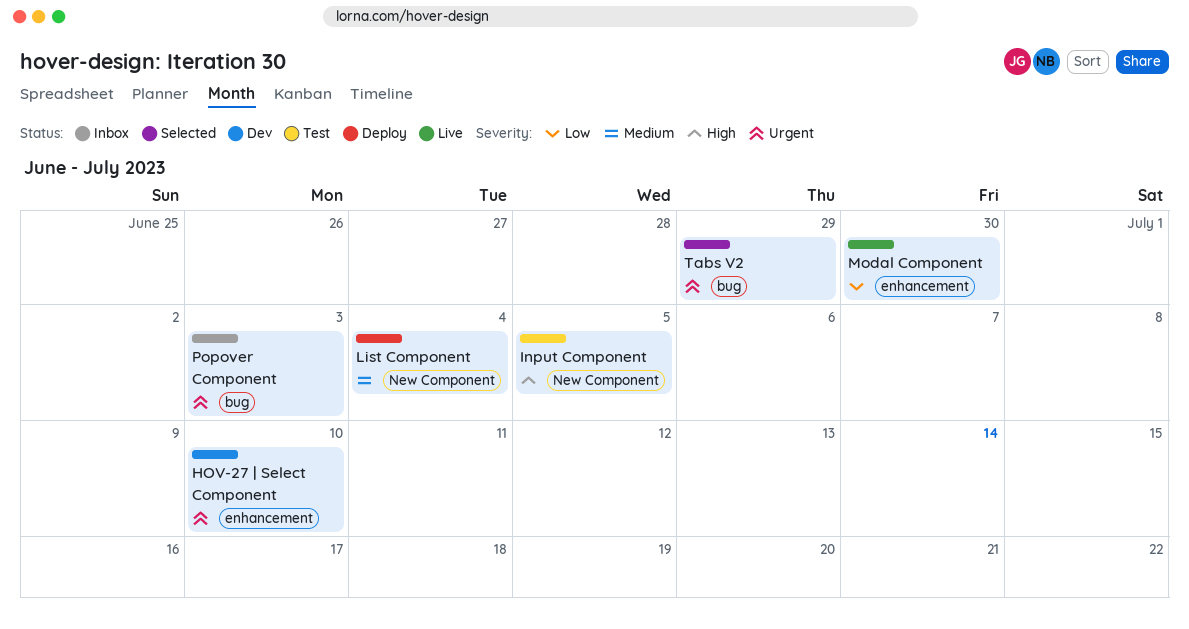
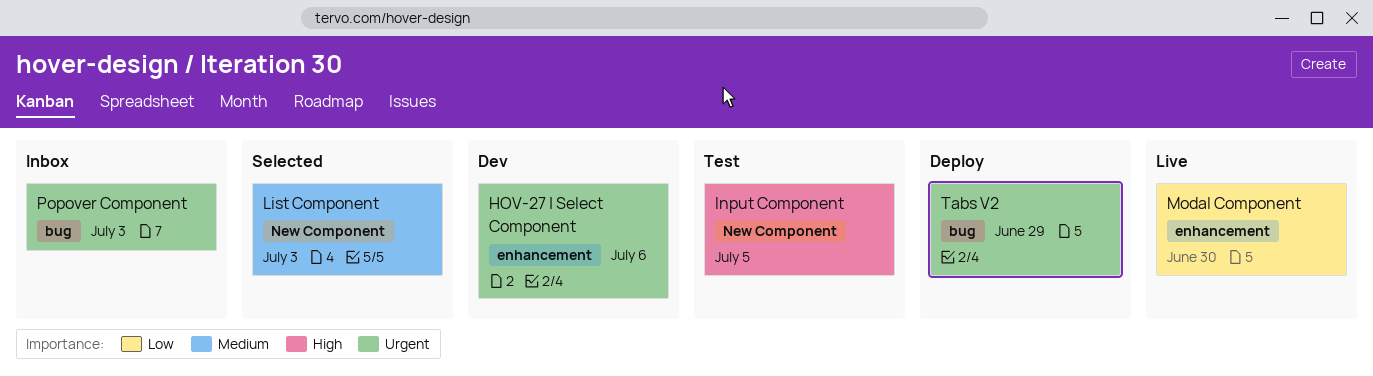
HOV-27 | Select Component, due: Jul 10 -> Jul 6
List Component, status: Deploy -> Selected
List Component, due: Jul 4 -> Jul 3
Tabs V2, status: Selected -> Deploy

